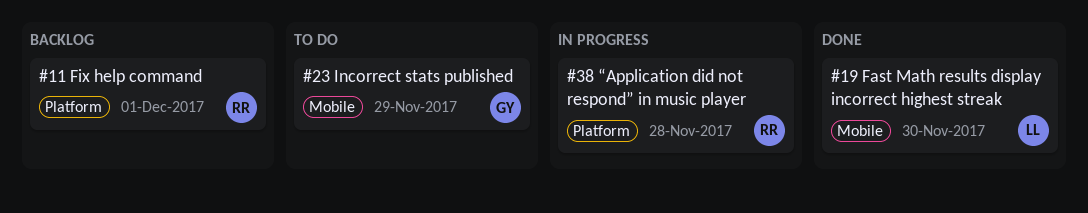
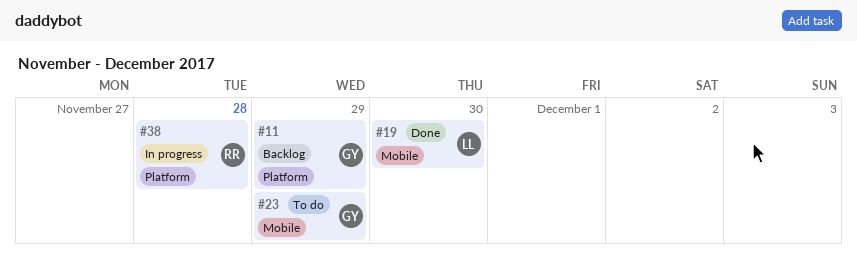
#11, owner: RR -> GY
#11, due: Dec 1 -> Nov 29

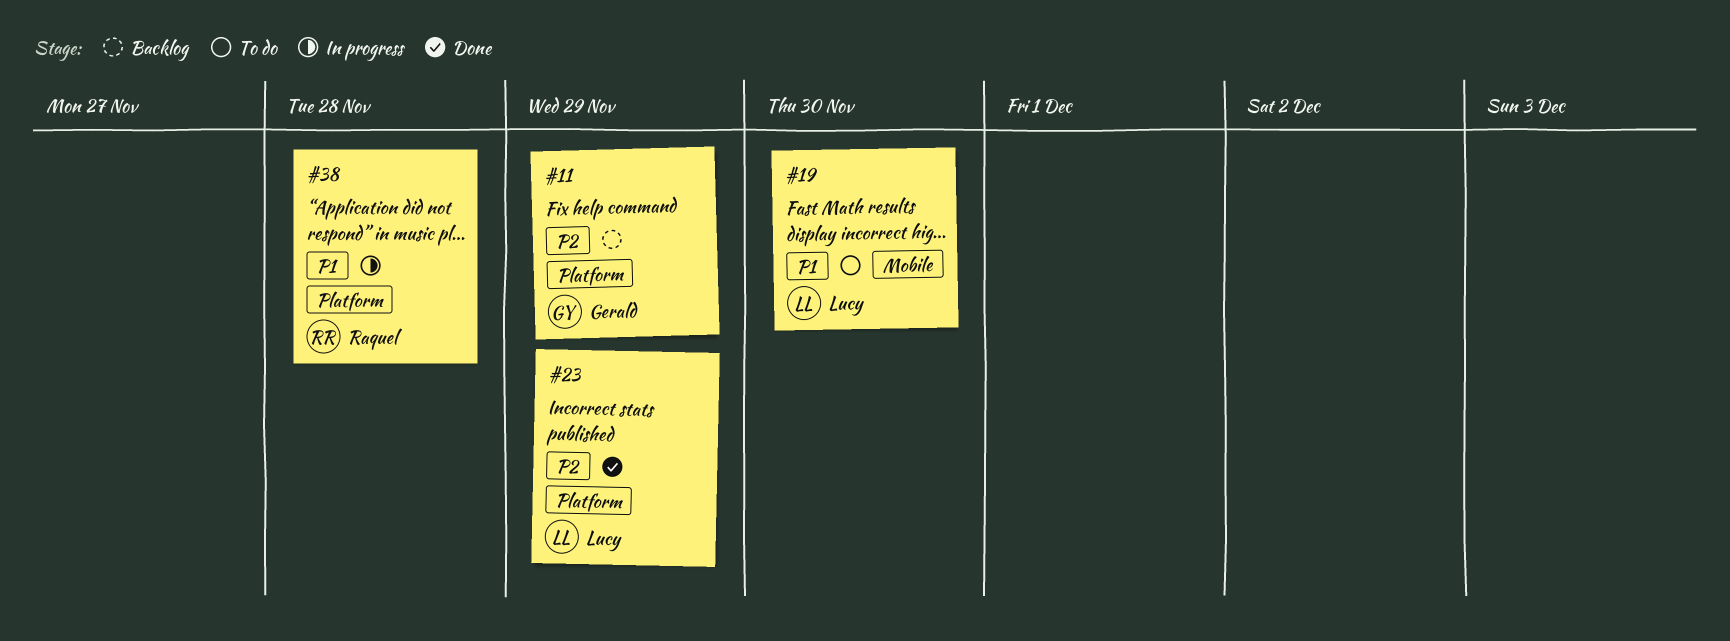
#19, status: Done -> To do
#23, status: To do -> Done
#23, owner: Gerald -> Lucy
#23, label: Mobile -> Platform

